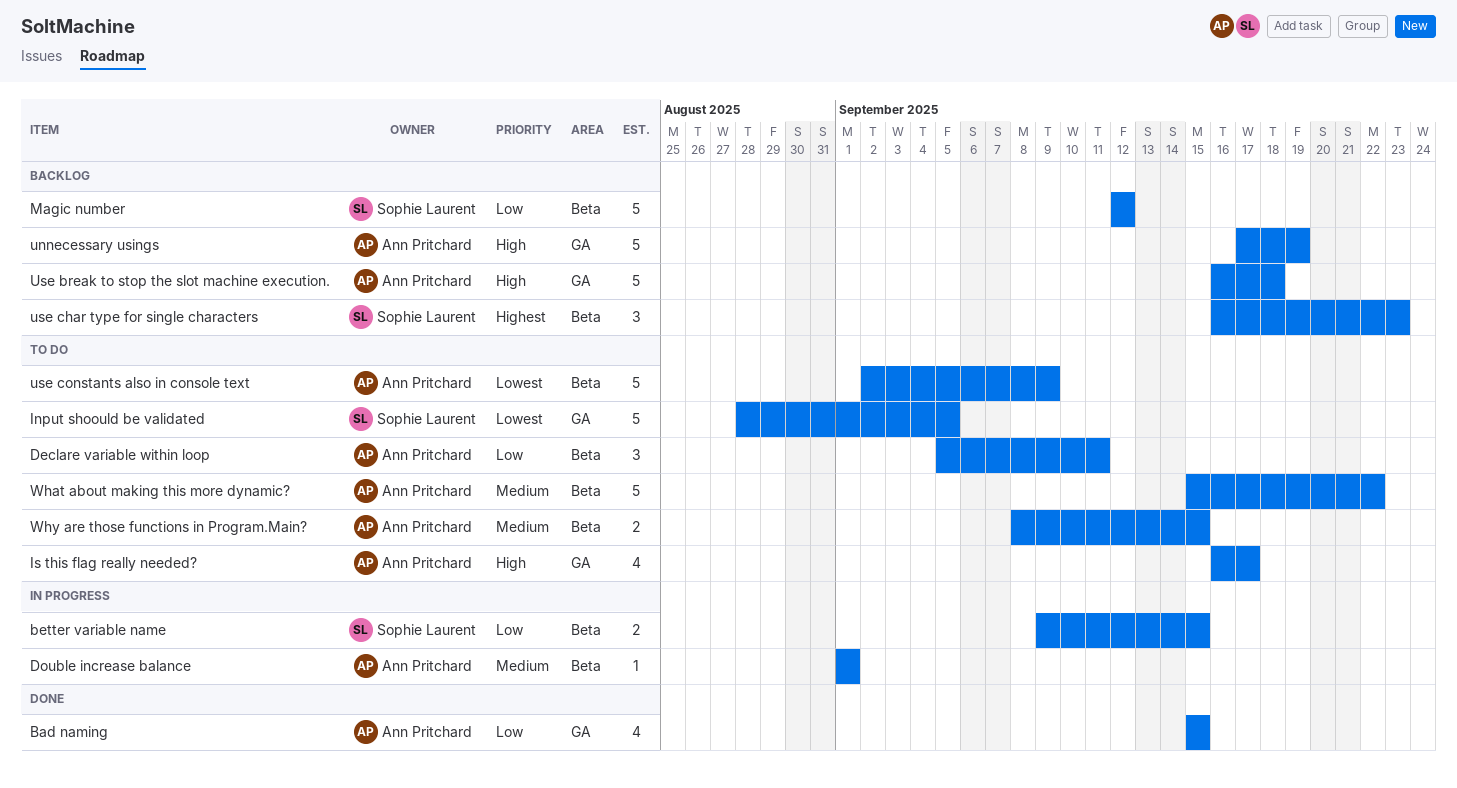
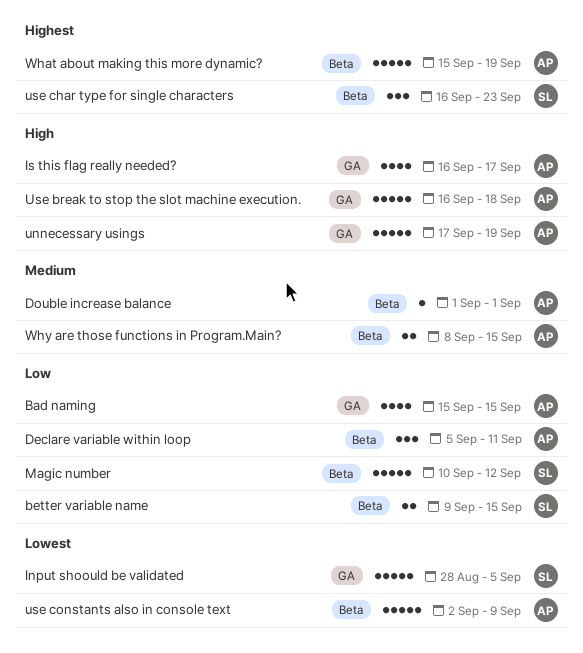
Magic number, start: Sep 12 -> Sep 10
What about making this more dynamic?, priority: Medium -> Highest
What about making this more dynamic?, due: Sep 22 -> Sep 19

